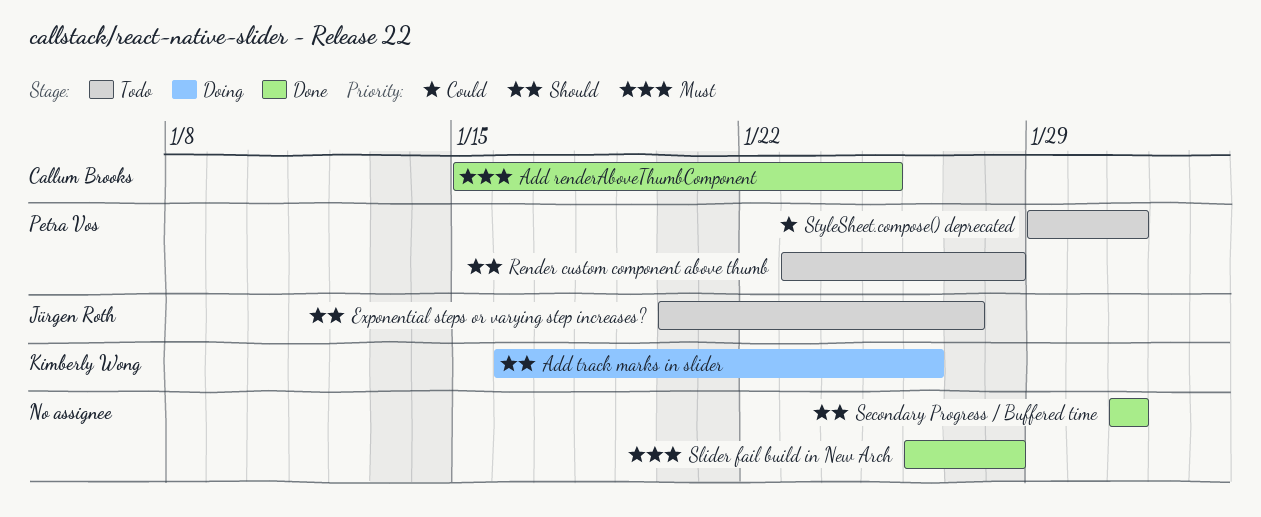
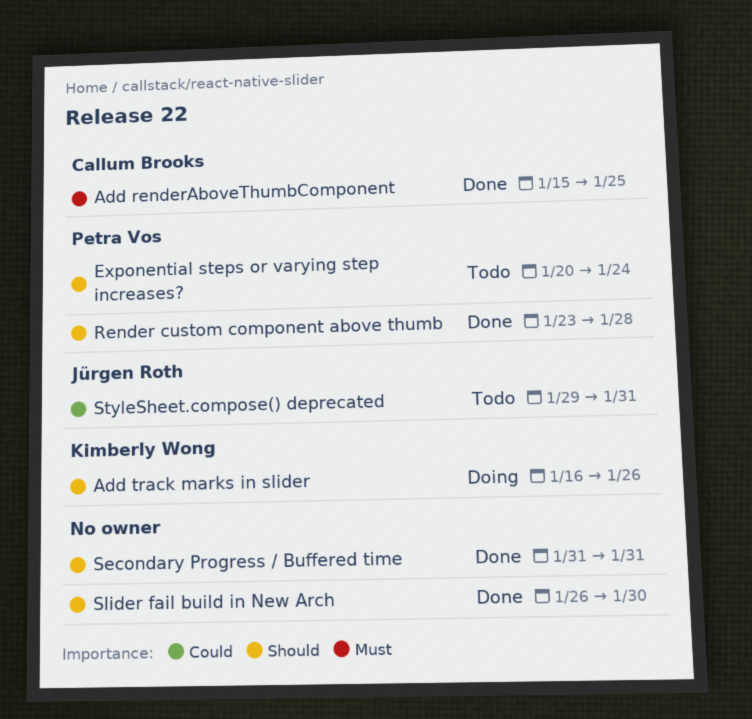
Exponential steps or varying step increases?, owner: Jürgen Roth -> Petra Vos
Exponential steps or varying step increases?, due: Jan 27 -> Jan 24
Render custom component above thumb, status: Todo -> Done
Slider fail build in New Arch, priority: Must -> Should
Slider fail build in New Arch, due: Jan 28 -> Jan 30
StyleSheet.compose() deprecated, owner: Petra Vos -> Jürgen Roth

